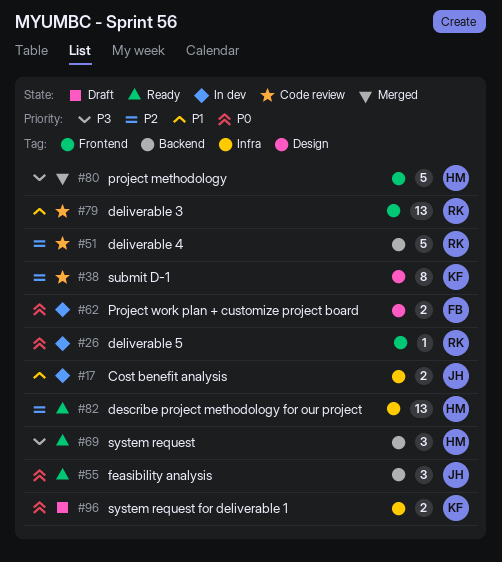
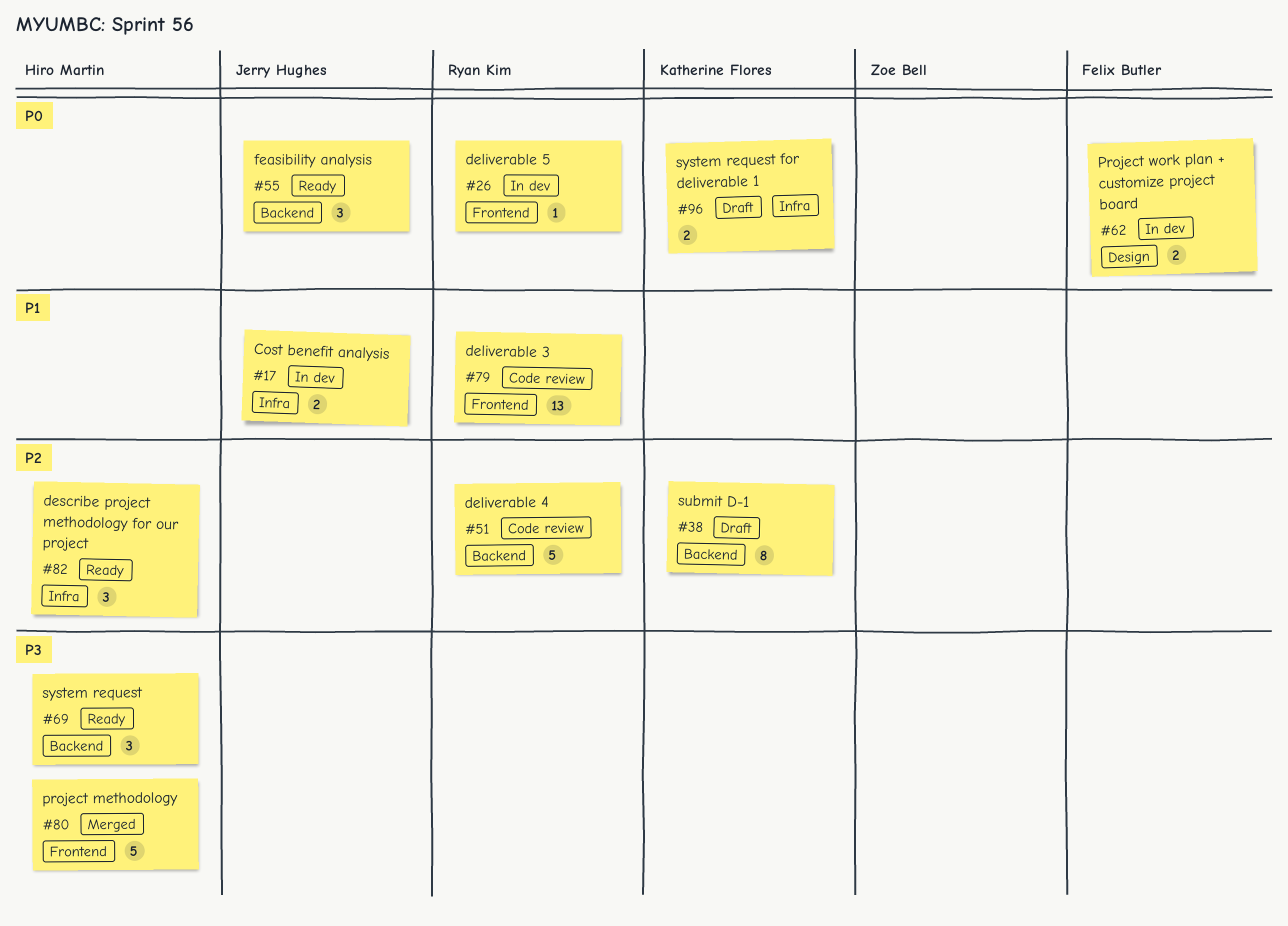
#38, status: Code review -> Draft
#38, label: Design -> Backend
#82, estimate: 13 -> 3

